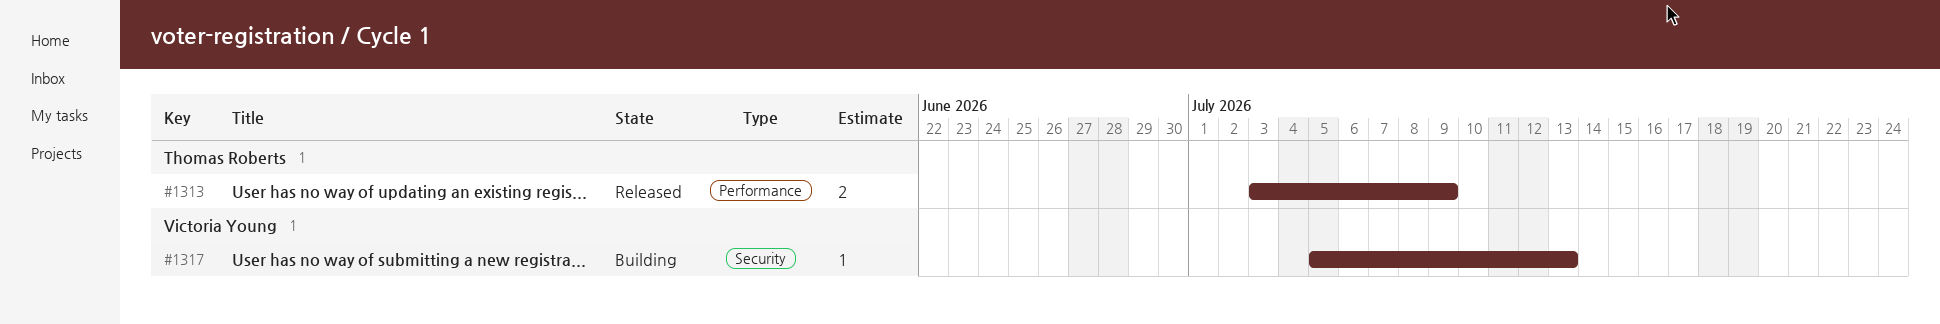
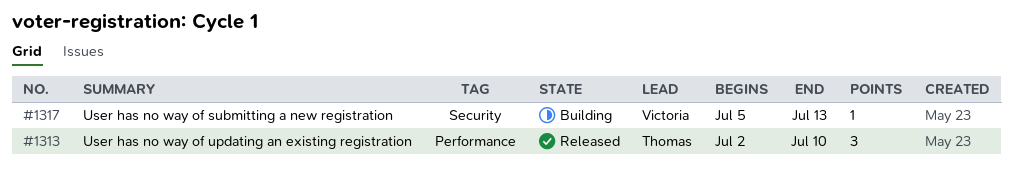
#1313, estimate: 2 -> 3
#1313, start: Jul 3 -> Jul 2
#1313, due: Jul 9 -> Jul 10

